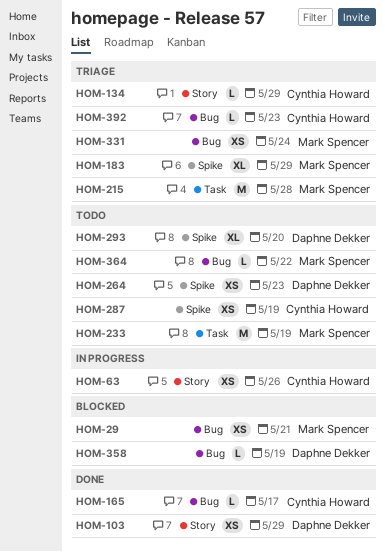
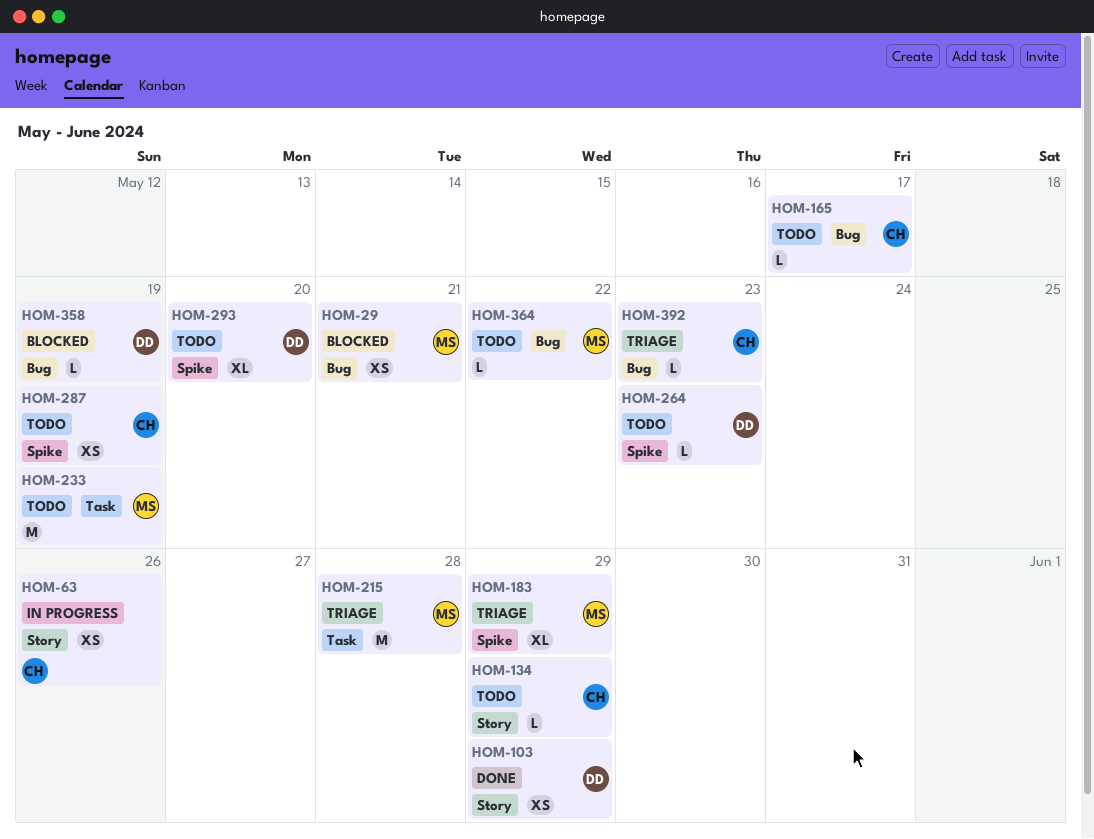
HOM-134, status: Triage -> Todo
HOM-165, status: Done -> Todo
HOM-264, estimate: XS -> L
HOM-331: present -> none

